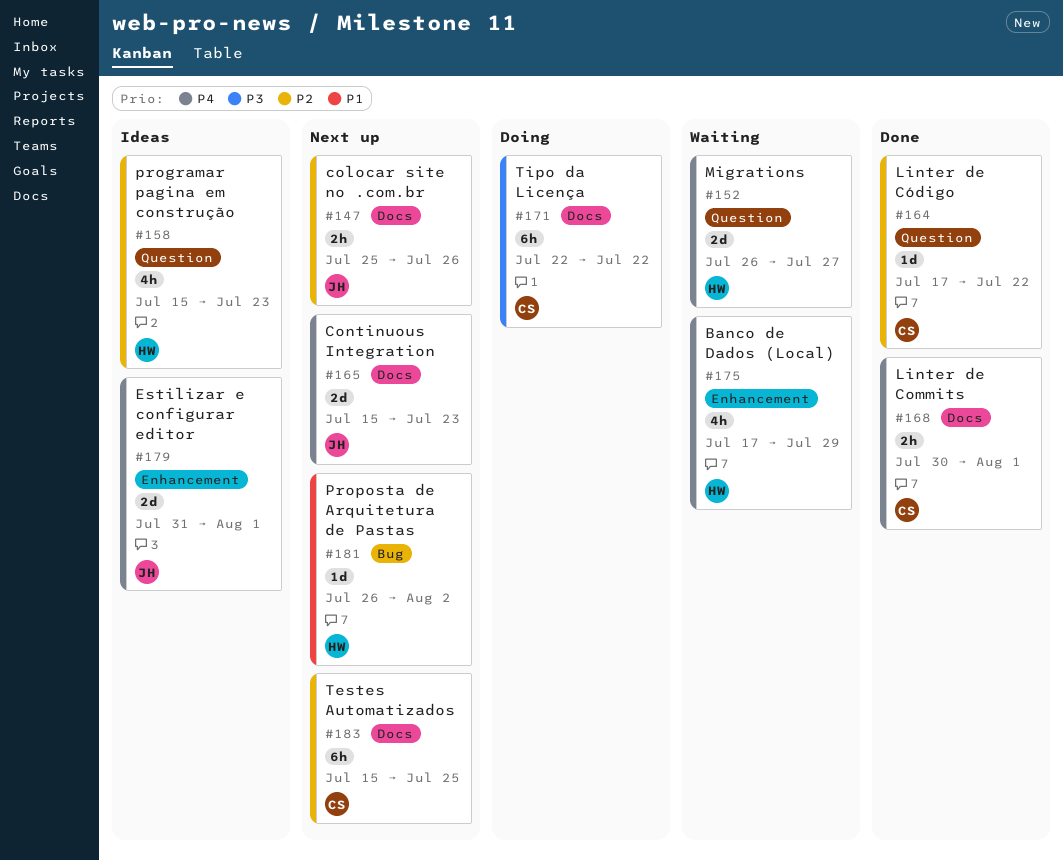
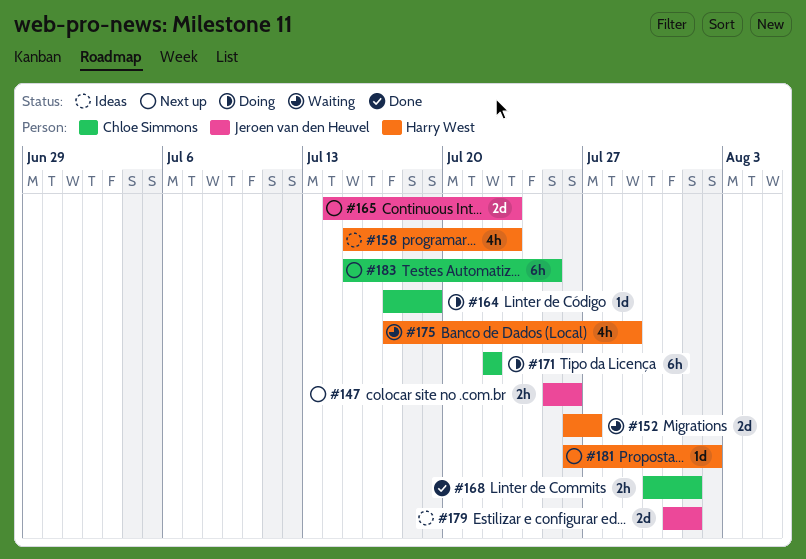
#164, status: Done -> Doing
#164, due: Jul 22 -> Jul 19
#165, start: Jul 15 -> Jul 14

